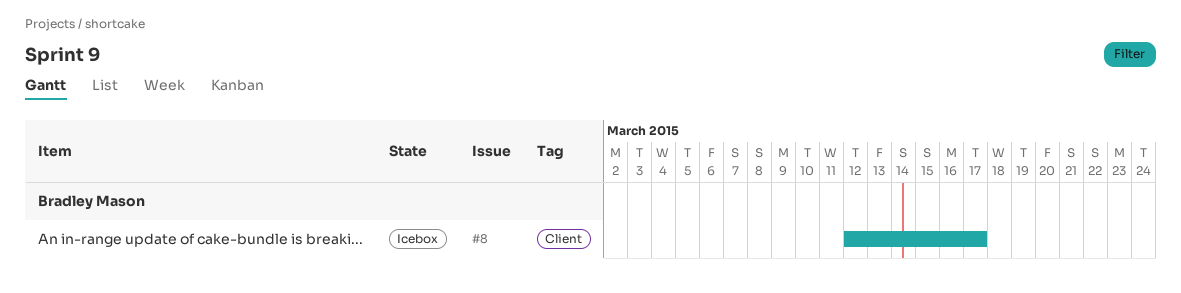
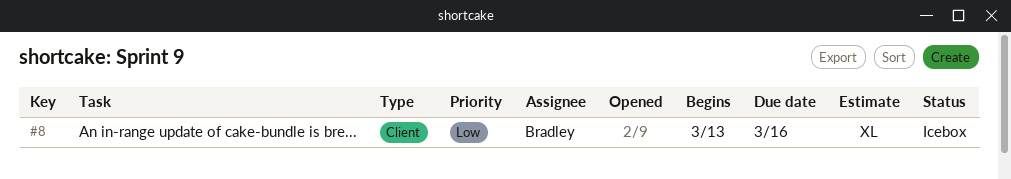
#8, start: Mar 12 -> Mar 13
#8, due: Mar 17 -> Mar 16

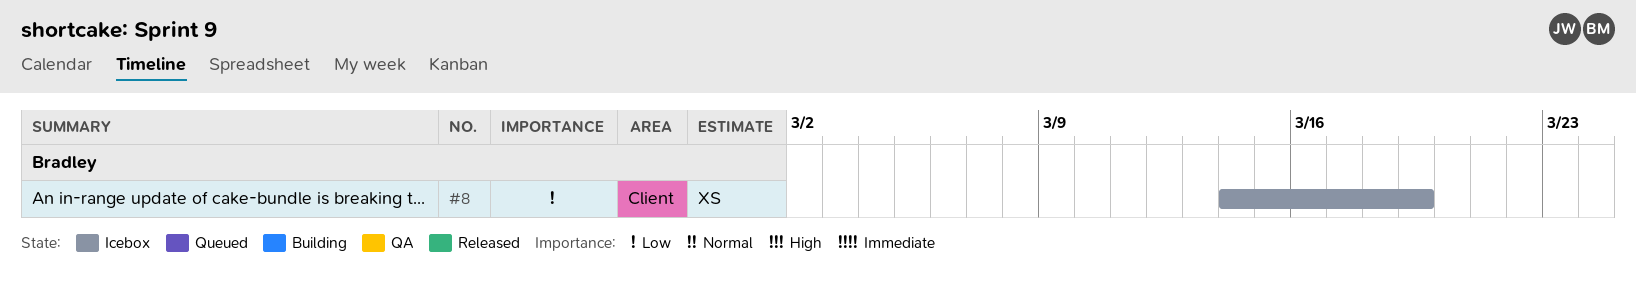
#8, estimate: XL -> XS
#8, start: Mar 13 -> Mar 14
#8, due: Mar 16 -> Mar 19

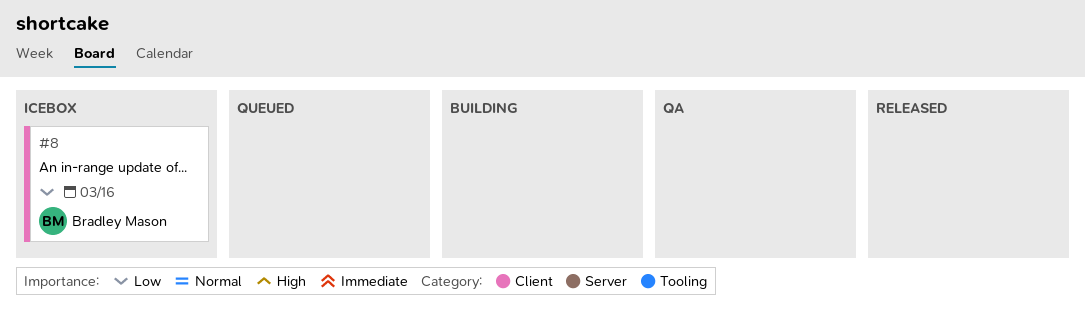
#8, due: Mar 19 -> Mar 16

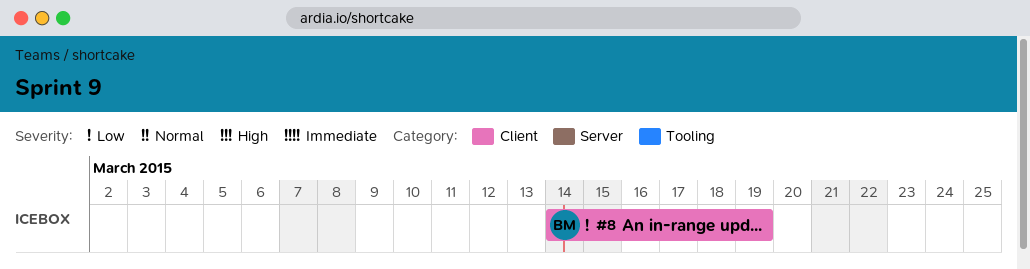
#8, due: Mar 16 -> Mar 19

